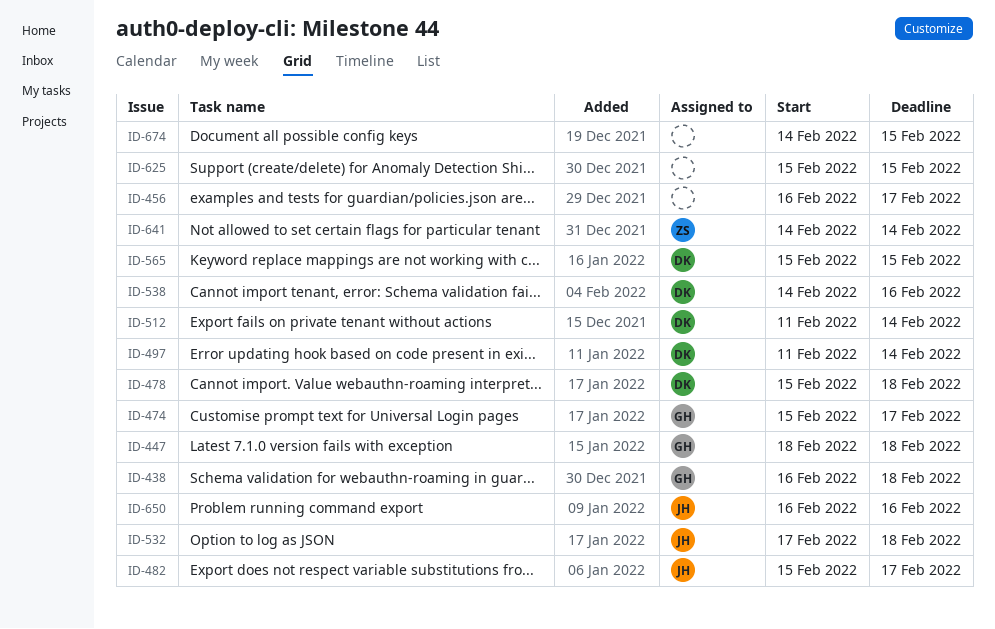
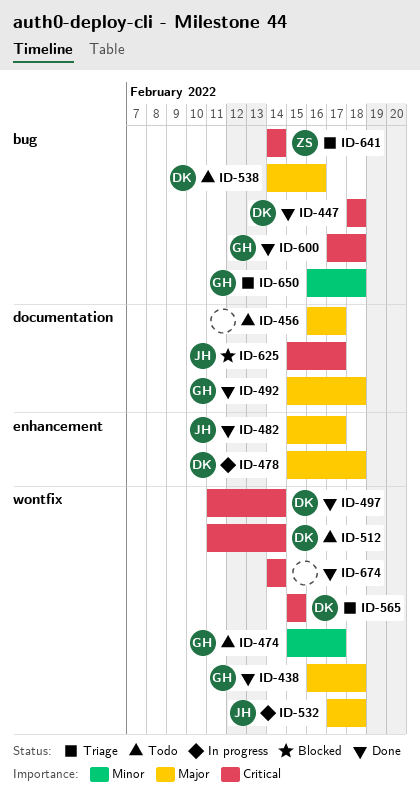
ID-447, owner: GH -> DK
ID-492: none -> present
ID-600: none -> present
ID-625, owner: none -> JH
ID-625, due: Feb 15 -> Feb 17
ID-650, owner: JH -> GH
ID-650, due: Feb 16 -> Feb 18
ID-674, due: Feb 15 -> Feb 14

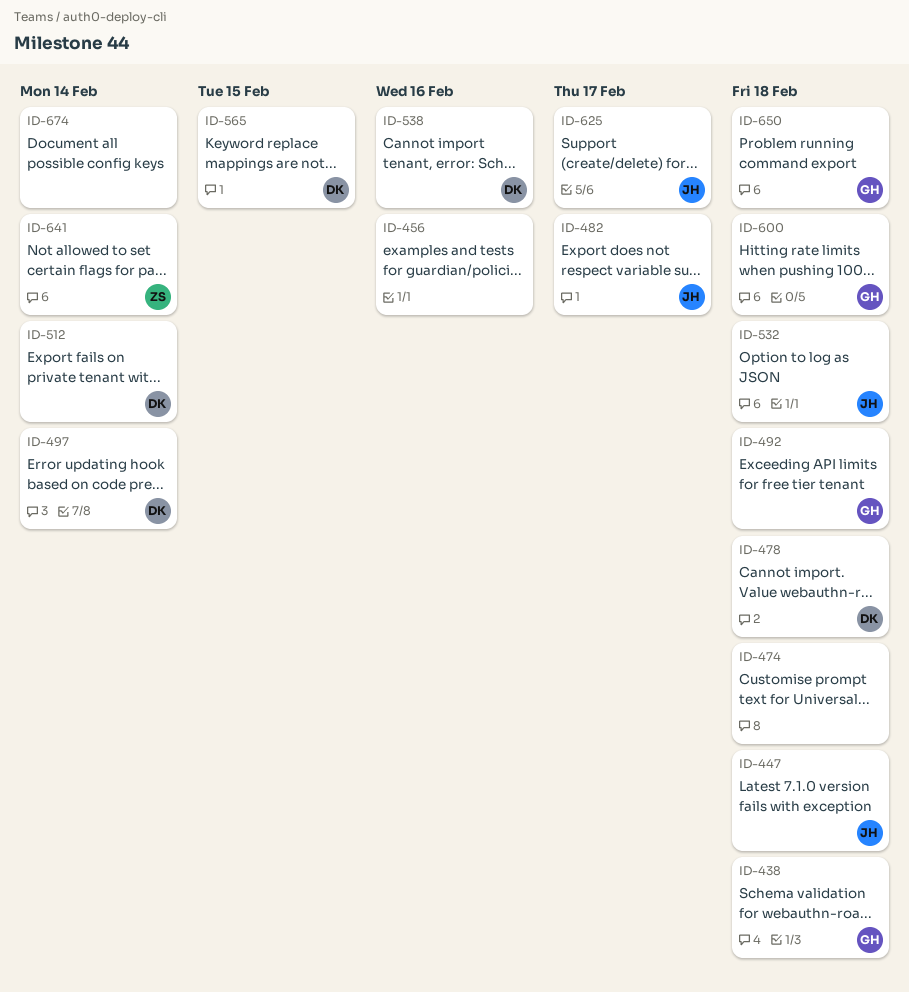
ID-447, owner: DK -> JH
ID-456, due: Feb 17 -> Feb 16
ID-474, owner: GH -> none
ID-474, due: Feb 17 -> Feb 18

